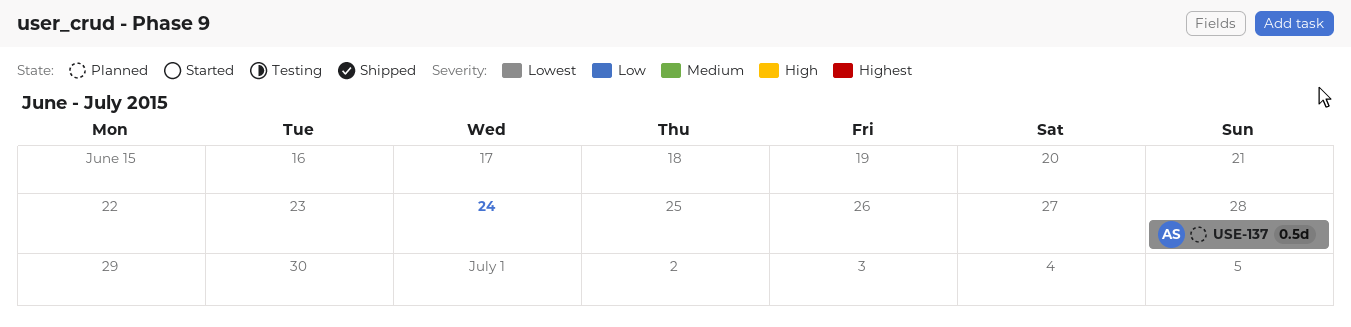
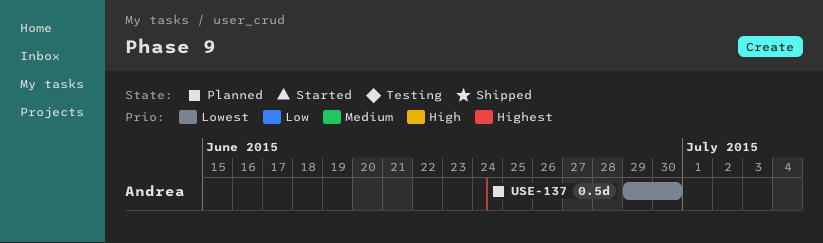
USE-137, start: Jun 28 -> Jun 29
USE-137, due: Jun 28 -> Jun 30

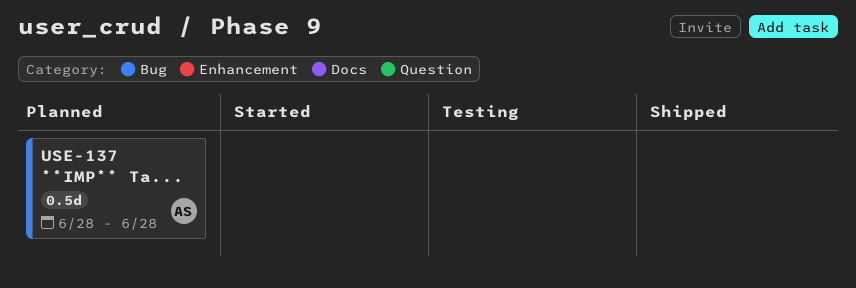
USE-137, start: Jun 29 -> Jun 28
USE-137, due: Jun 30 -> Jun 28

